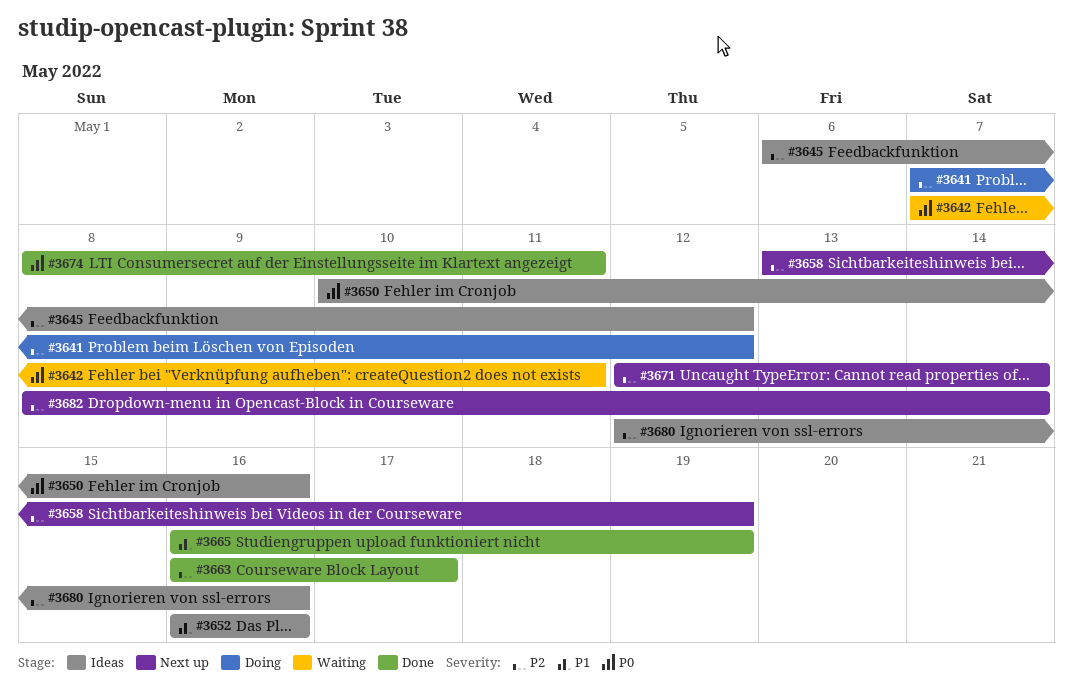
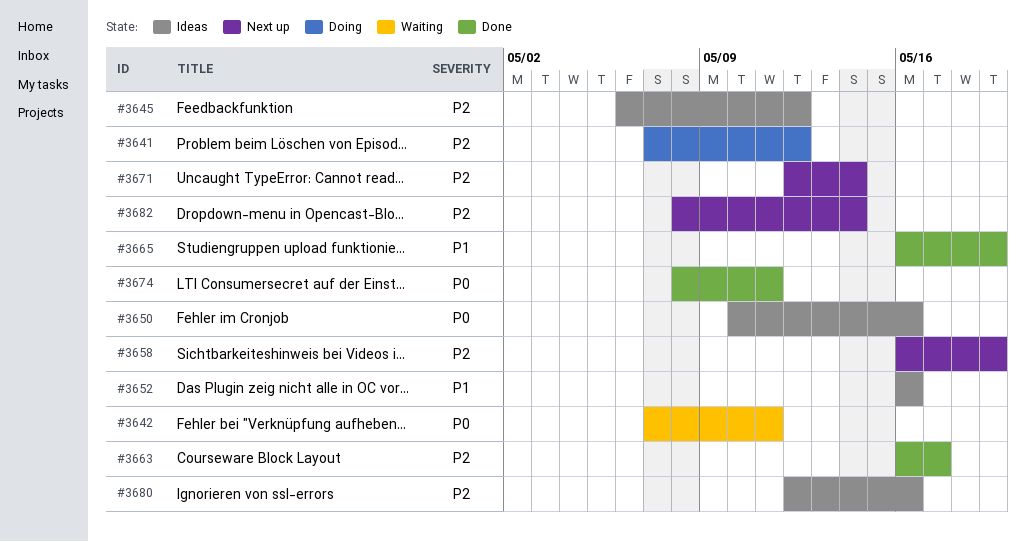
#3658, start: May 13 -> May 16

